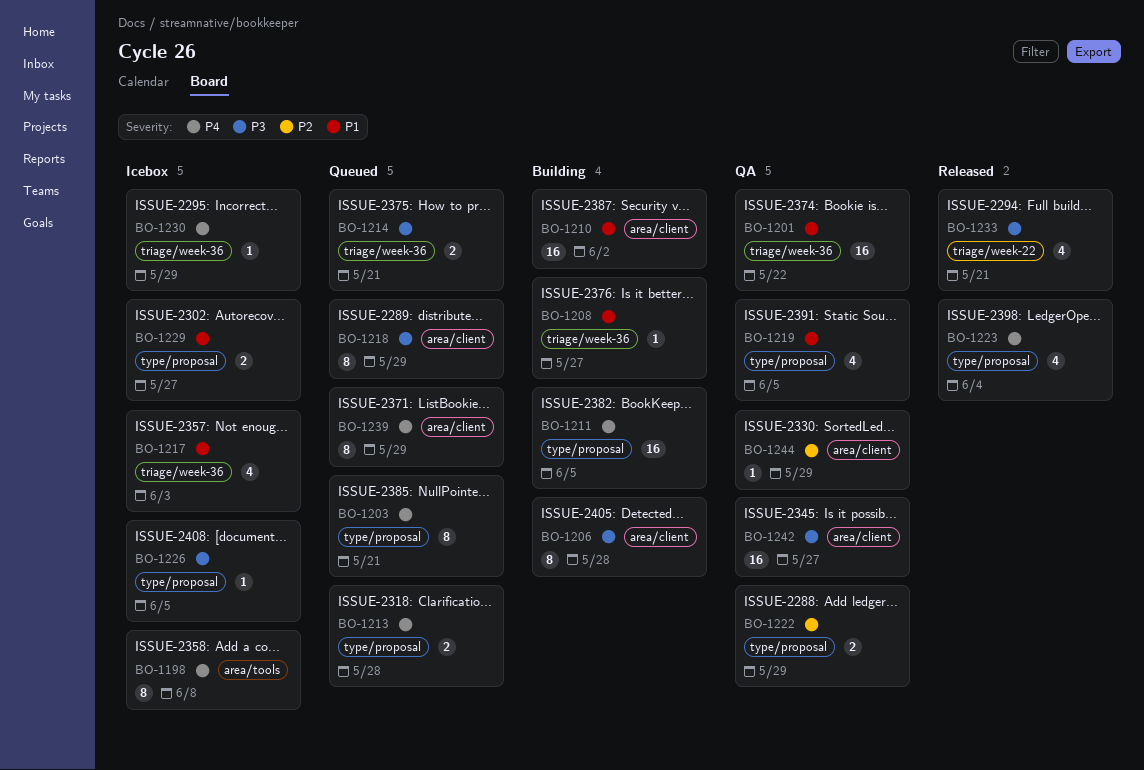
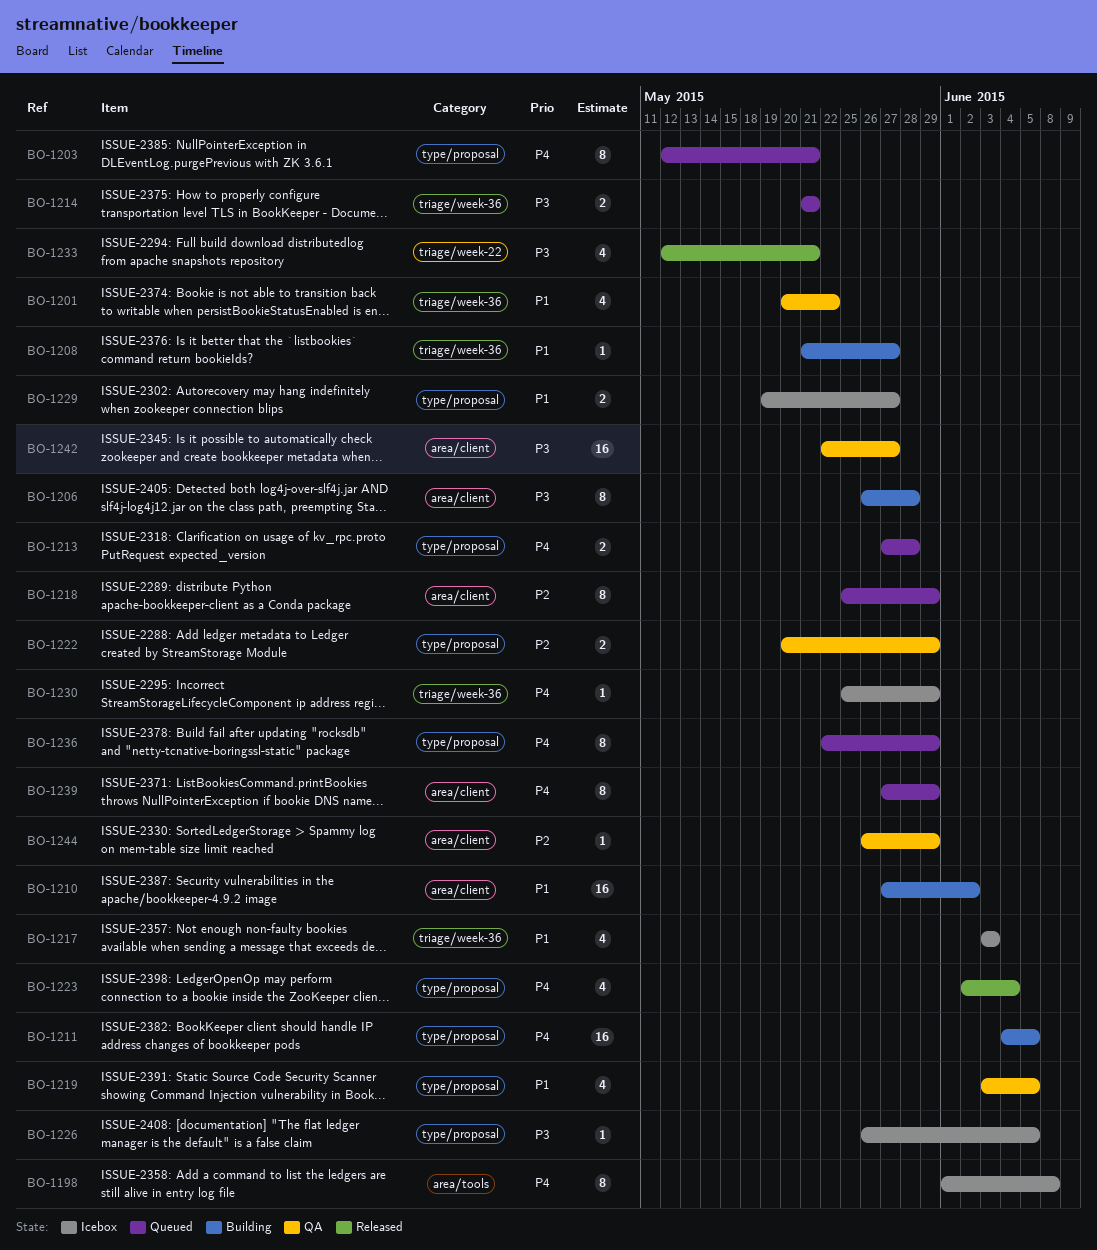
BO-1201, estimate: 16 -> 4
BO-1218, priority: P3 -> P2
BO-1236: none -> present

